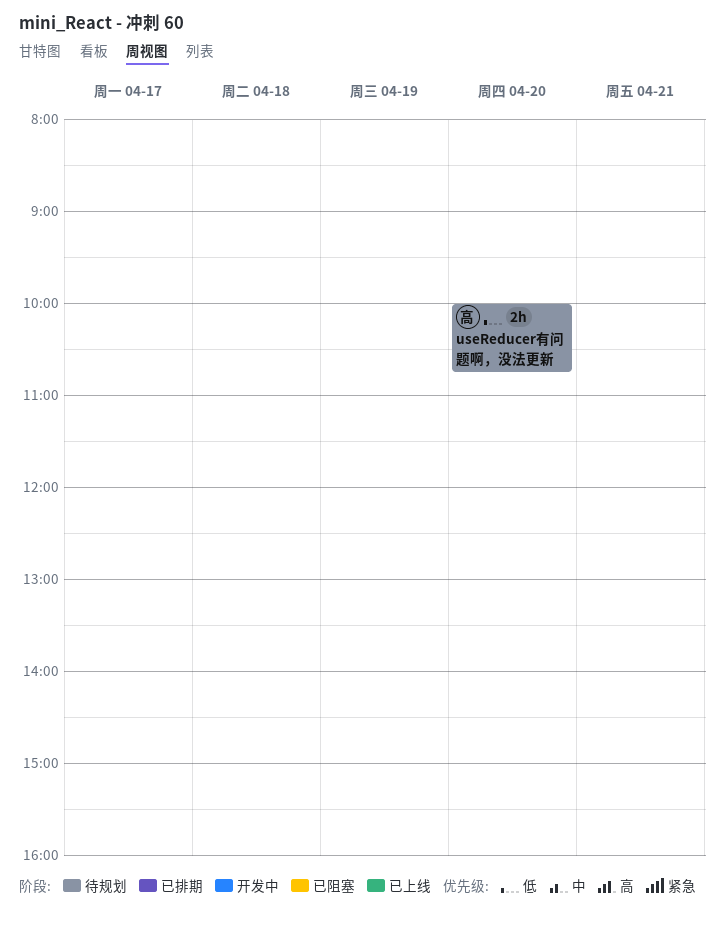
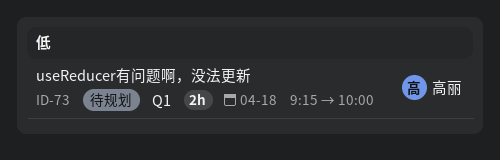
useReducer有问题啊，没法更新, day: Apr 20 -> Apr 18
useReducer有问题啊，没法更新, begins: 10:00 -> 09:15
useReducer有问题啊，没法更新, ends: 10:45 -> 10:00

